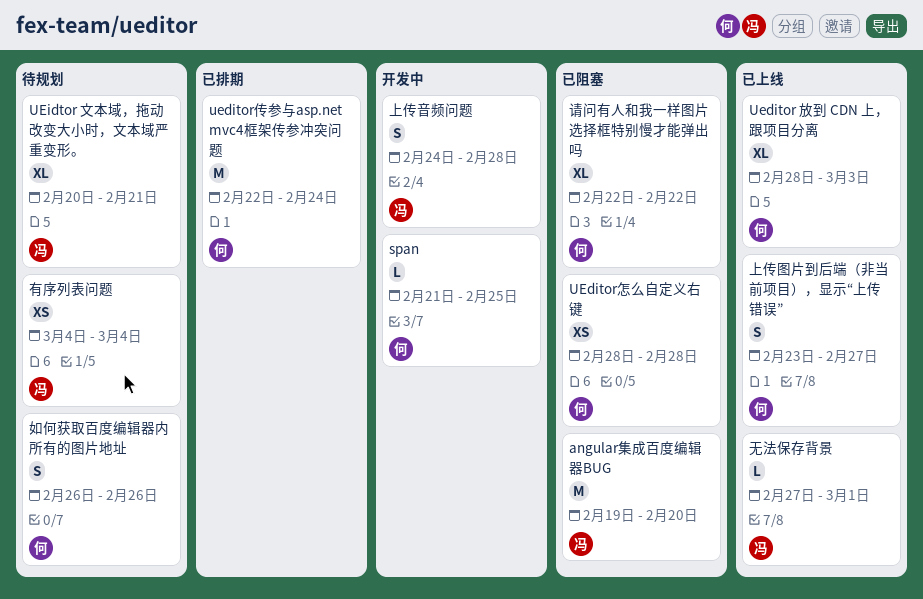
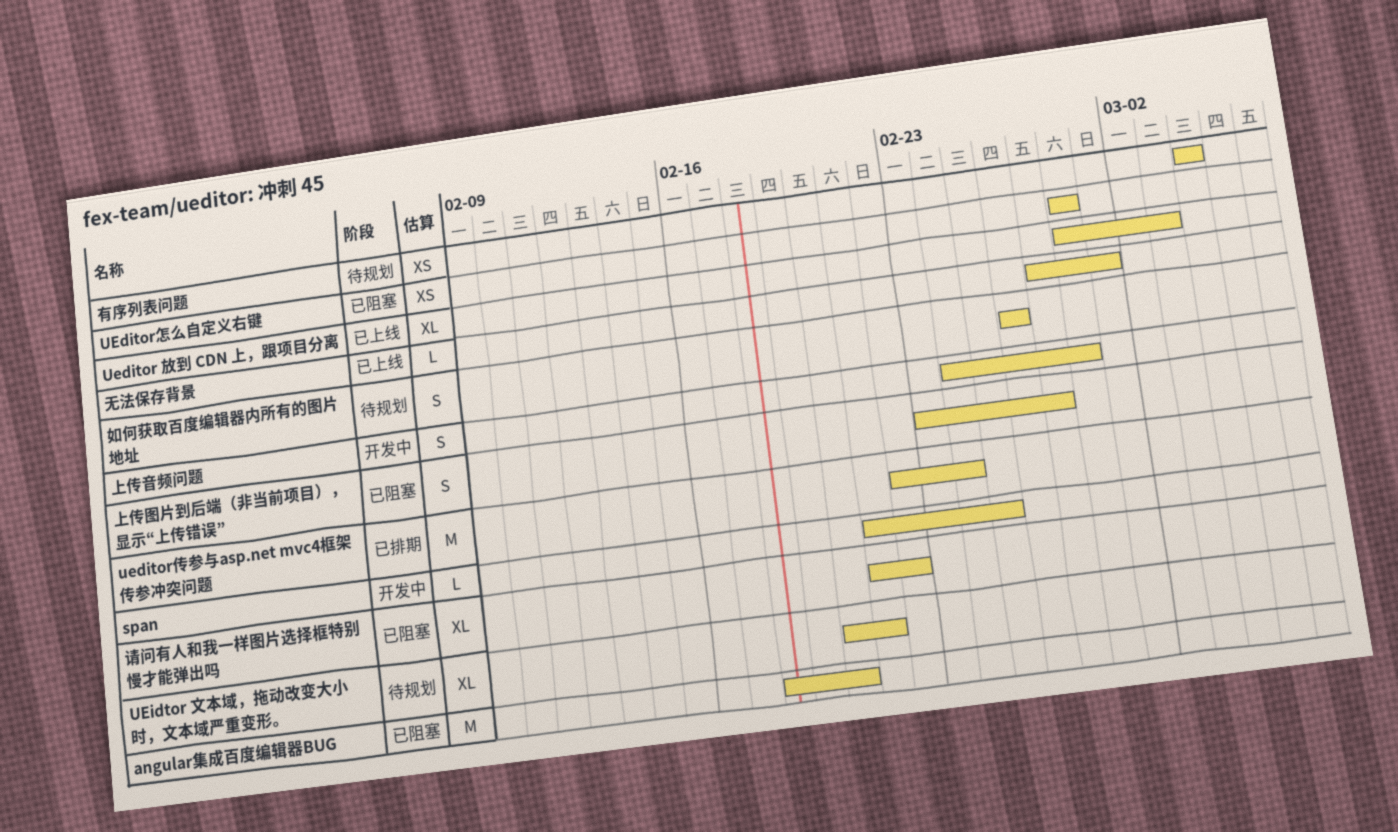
angular集成百度编辑器BUG, start: Feb 19 -> Feb 18
上传图片到后端（非当前项目），显示“上传错误”, status: 已上线 -> 已阻塞
请问有人和我一样图片选择框特别慢才能弹出吗, start: Feb 22 -> Feb 21

